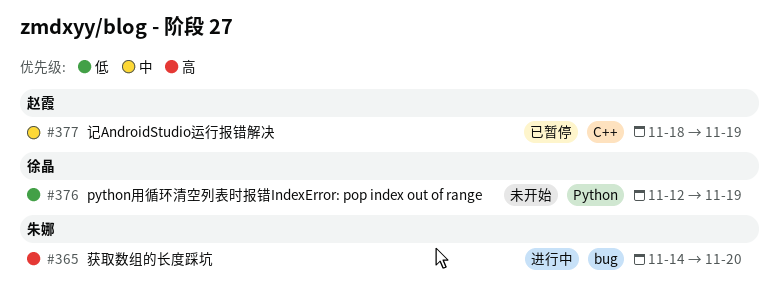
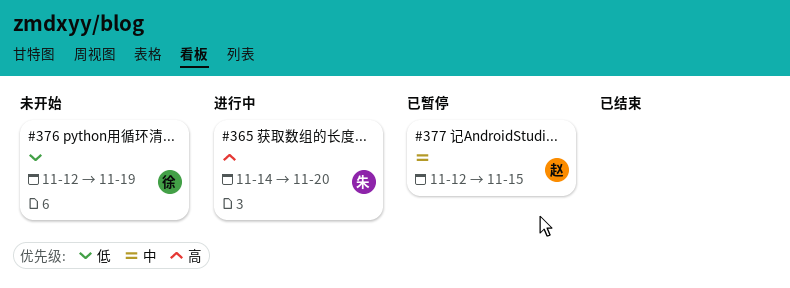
#377, start: Nov 18 -> Nov 12
#377, due: Nov 19 -> Nov 15

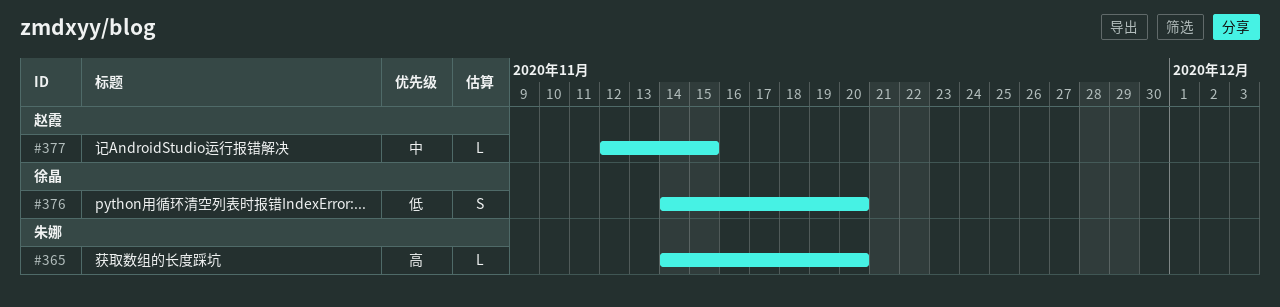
#376, start: Nov 12 -> Nov 14
#376, due: Nov 19 -> Nov 20

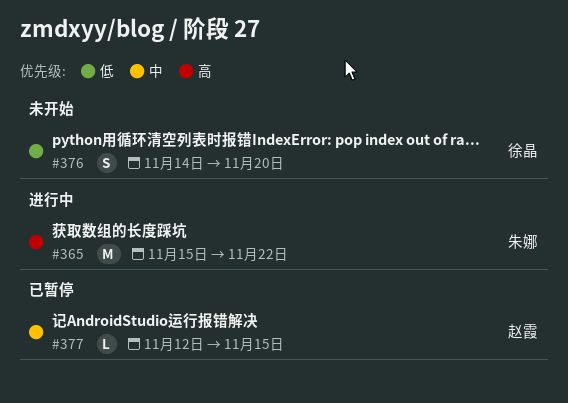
#365, estimate: L -> M
#365, start: Nov 14 -> Nov 15
#365, due: Nov 20 -> Nov 22

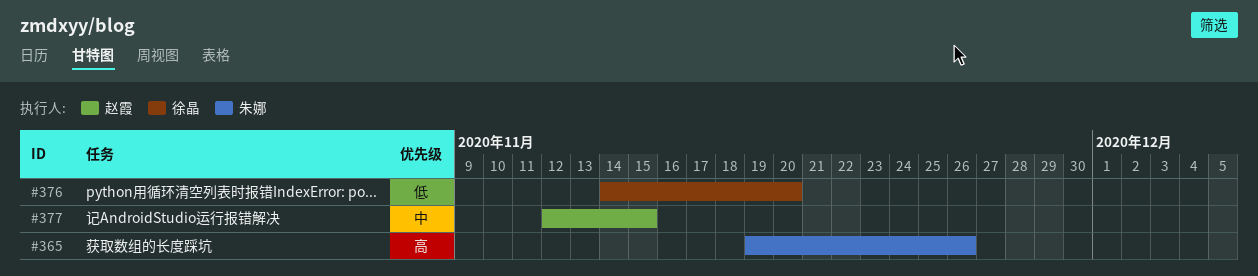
#365, start: Nov 15 -> Nov 19
#365, due: Nov 22 -> Nov 26

